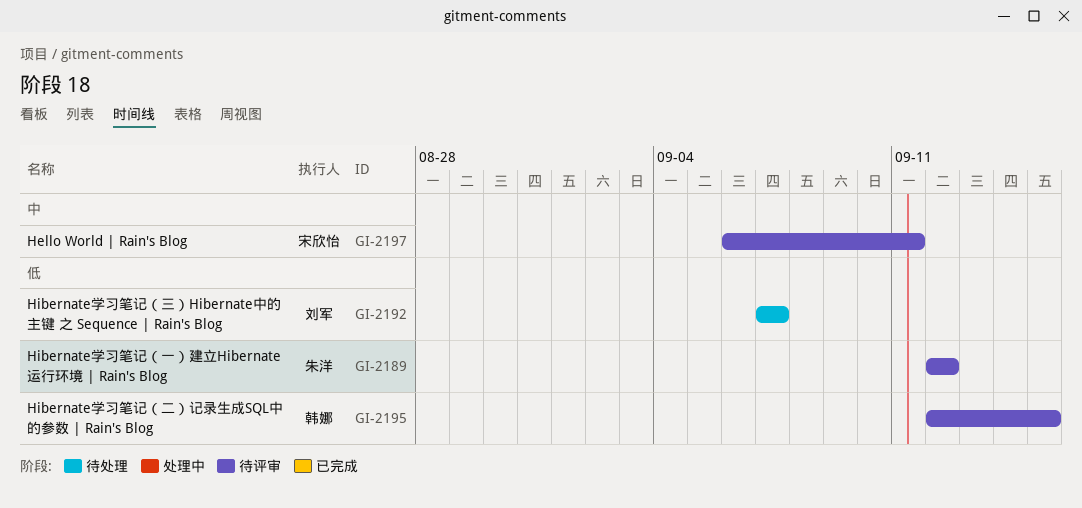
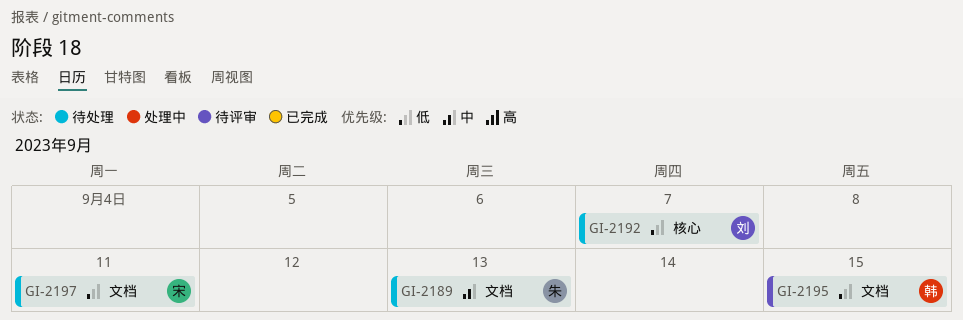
GI-2189, status: 待评审 -> 待处理
GI-2189, priority: 低 -> 中
GI-2189, due: Sep 12 -> Sep 13
GI-2197, status: 待评审 -> 待处理
GI-2197, priority: 中 -> 低

